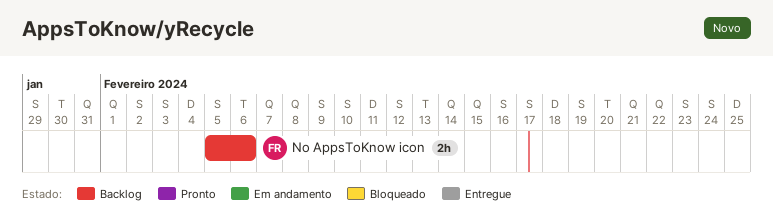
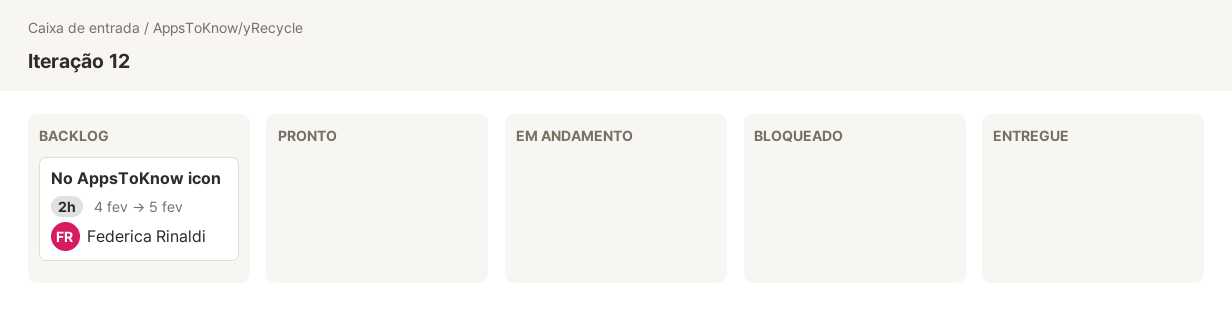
No AppsToKnow icon, start: Feb 5 -> Feb 4
No AppsToKnow icon, due: Feb 6 -> Feb 5

